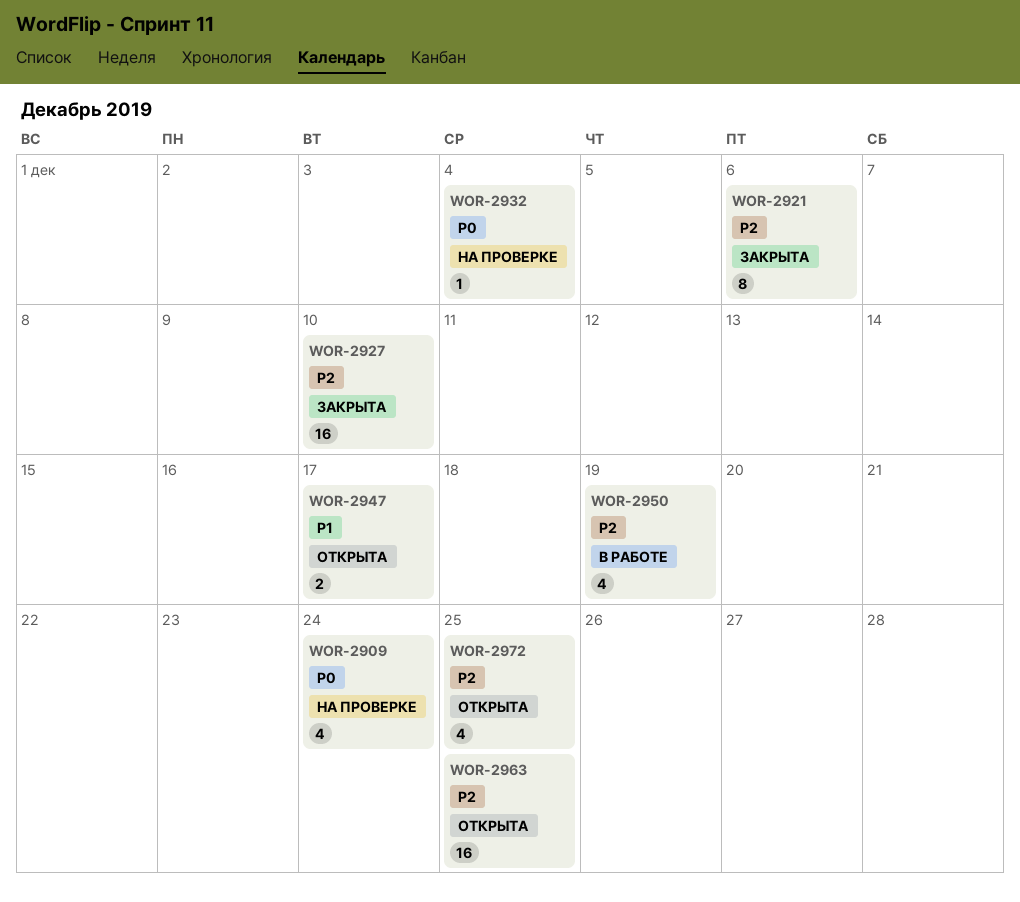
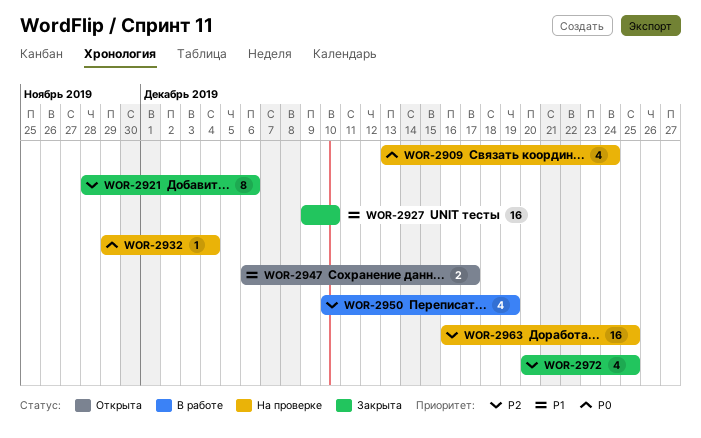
WOR-2927, priority: P2 -> P1
WOR-2963, status: Открыта -> На проверке
WOR-2972, status: Открыта -> Закрыта

